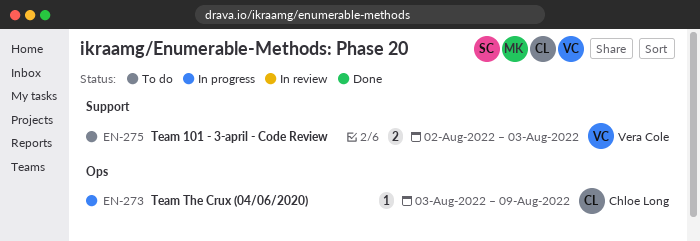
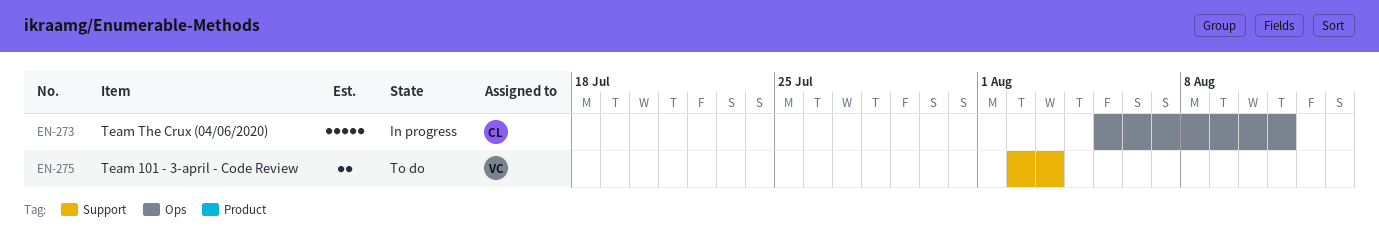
EN-273, estimate: 1 -> 5
EN-273, start: Aug 3 -> Aug 5
EN-273, due: Aug 9 -> Aug 11

